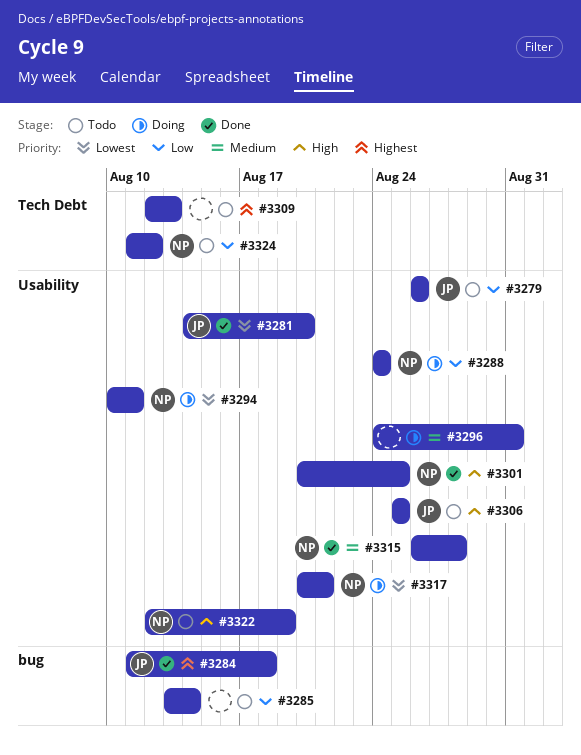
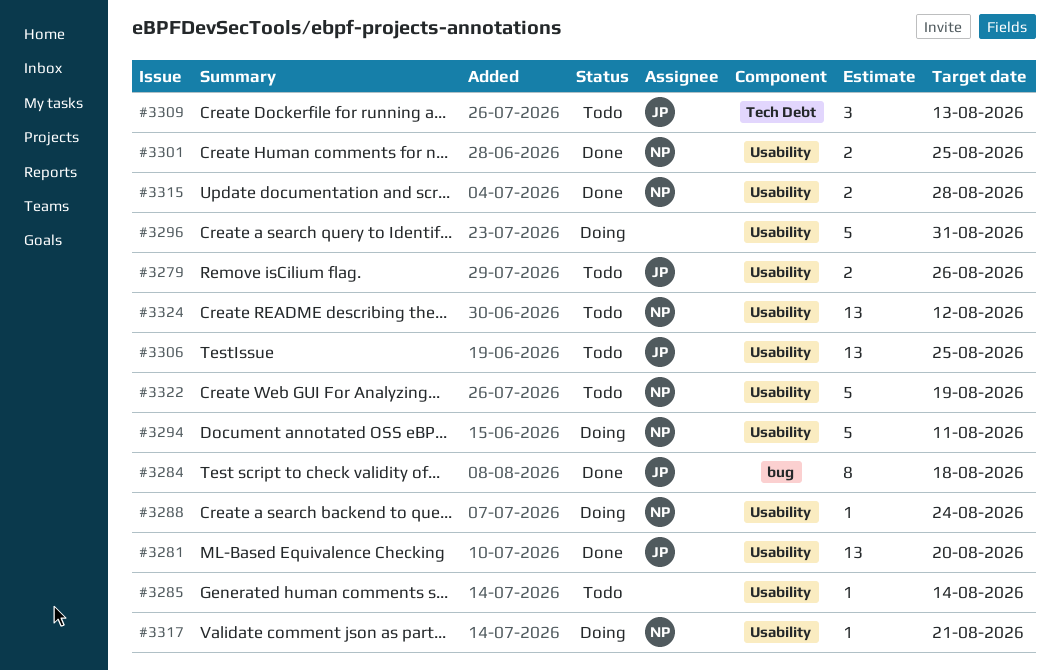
#3285, label: bug -> Usability
#3309, owner: none -> JP
#3324, label: Tech Debt -> Usability

